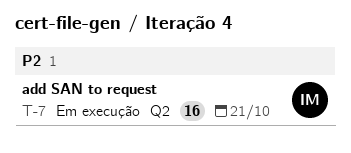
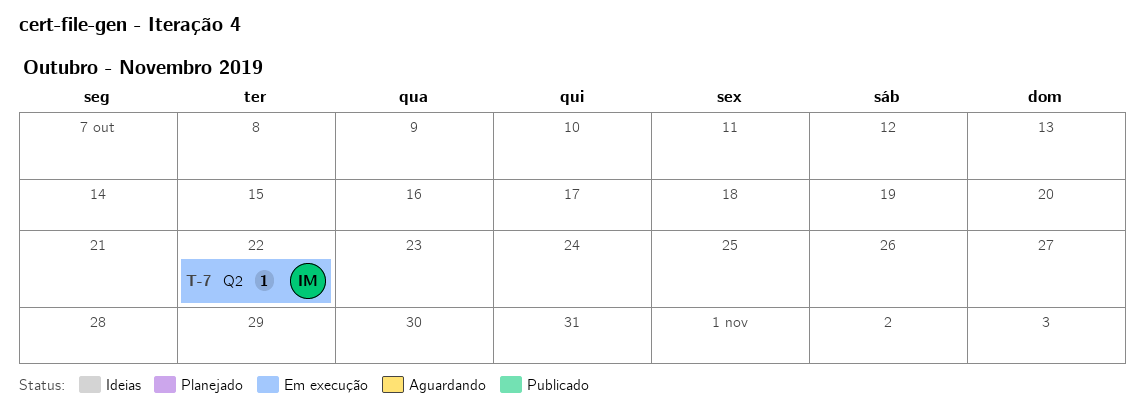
T-7, estimate: 16 -> 1
T-7, due: Oct 21 -> Oct 22

